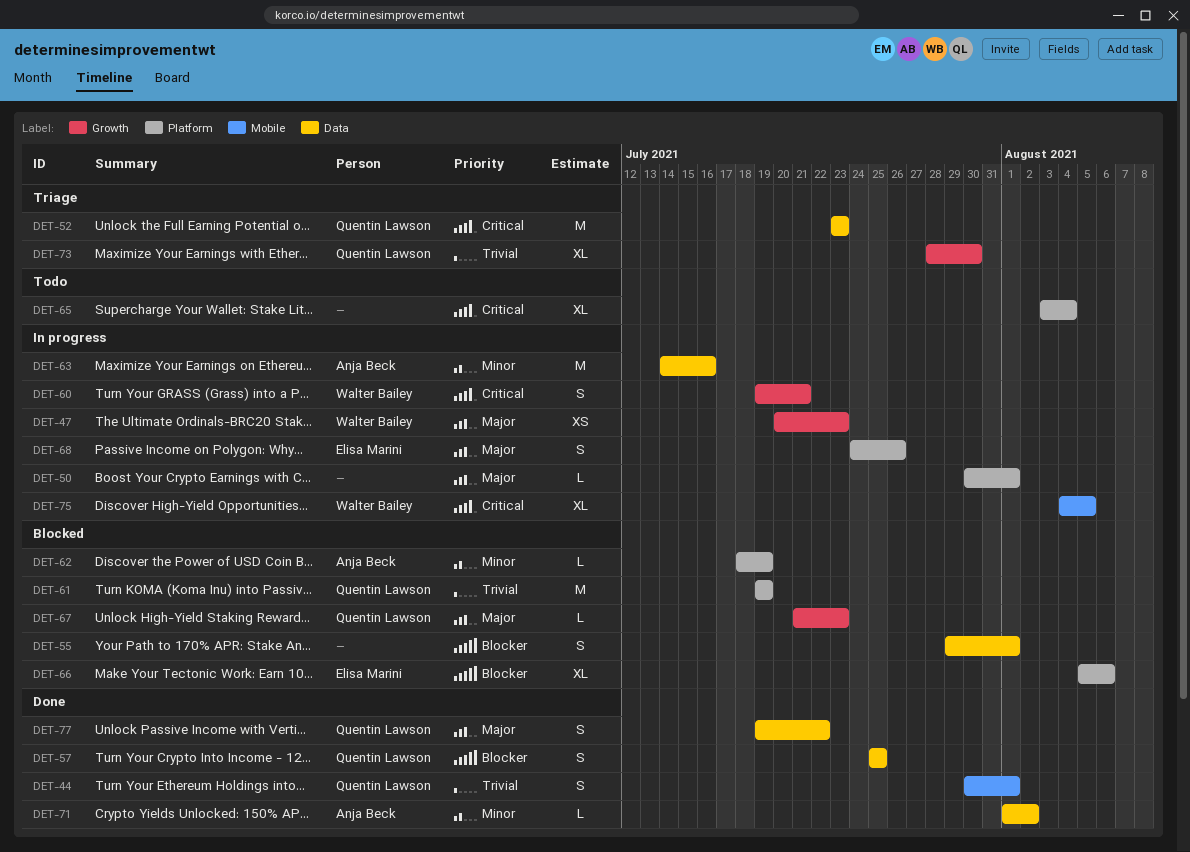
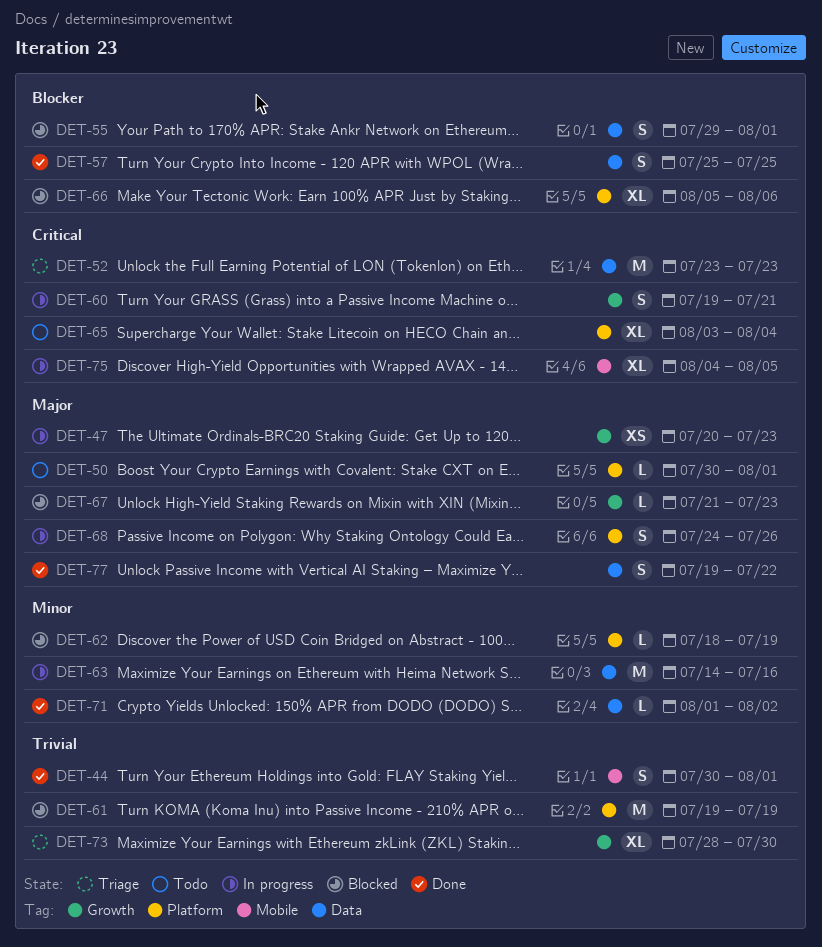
DET-50, status: In progress -> Todo

